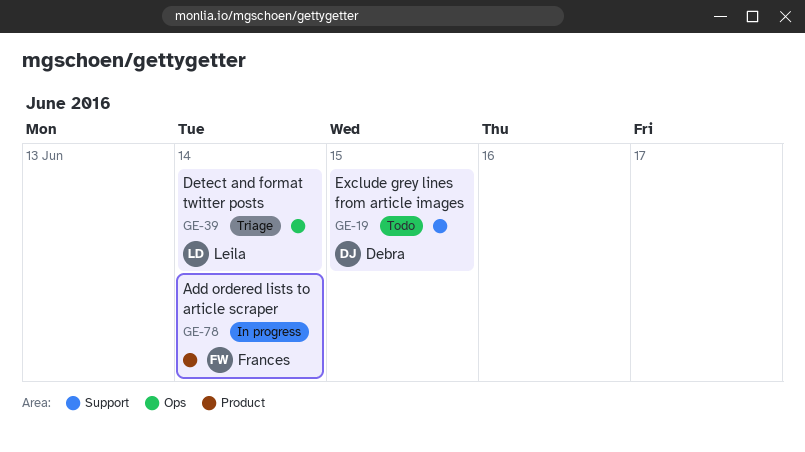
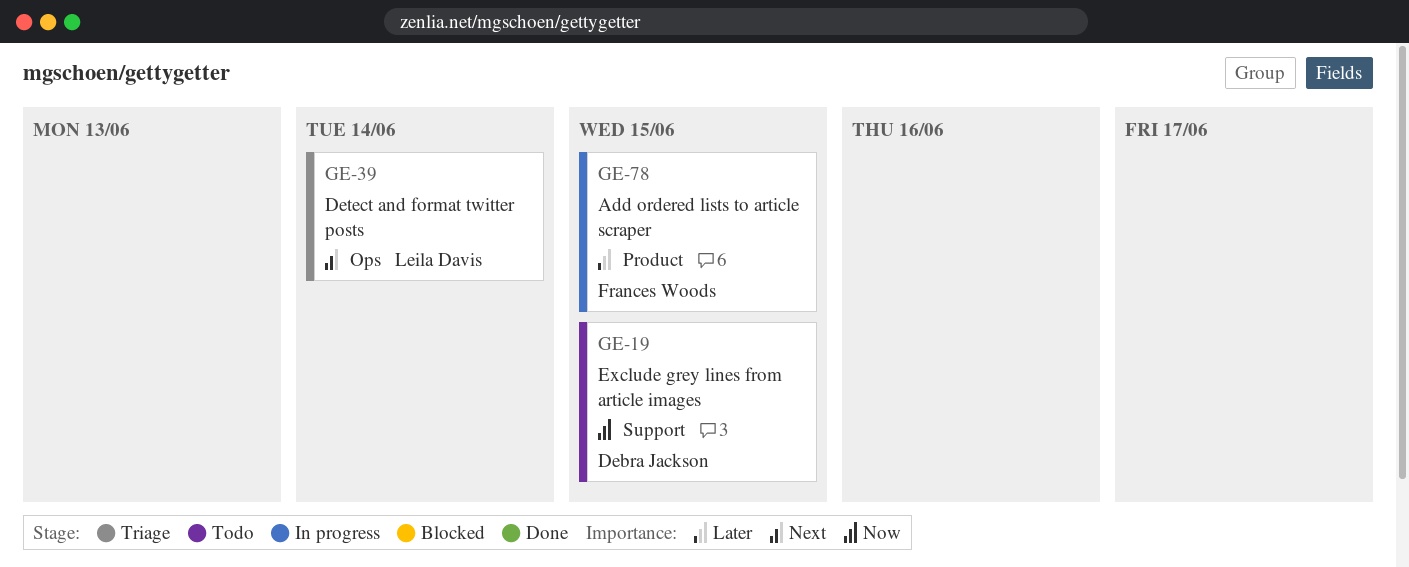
GE-78, due: Jun 14 -> Jun 15

